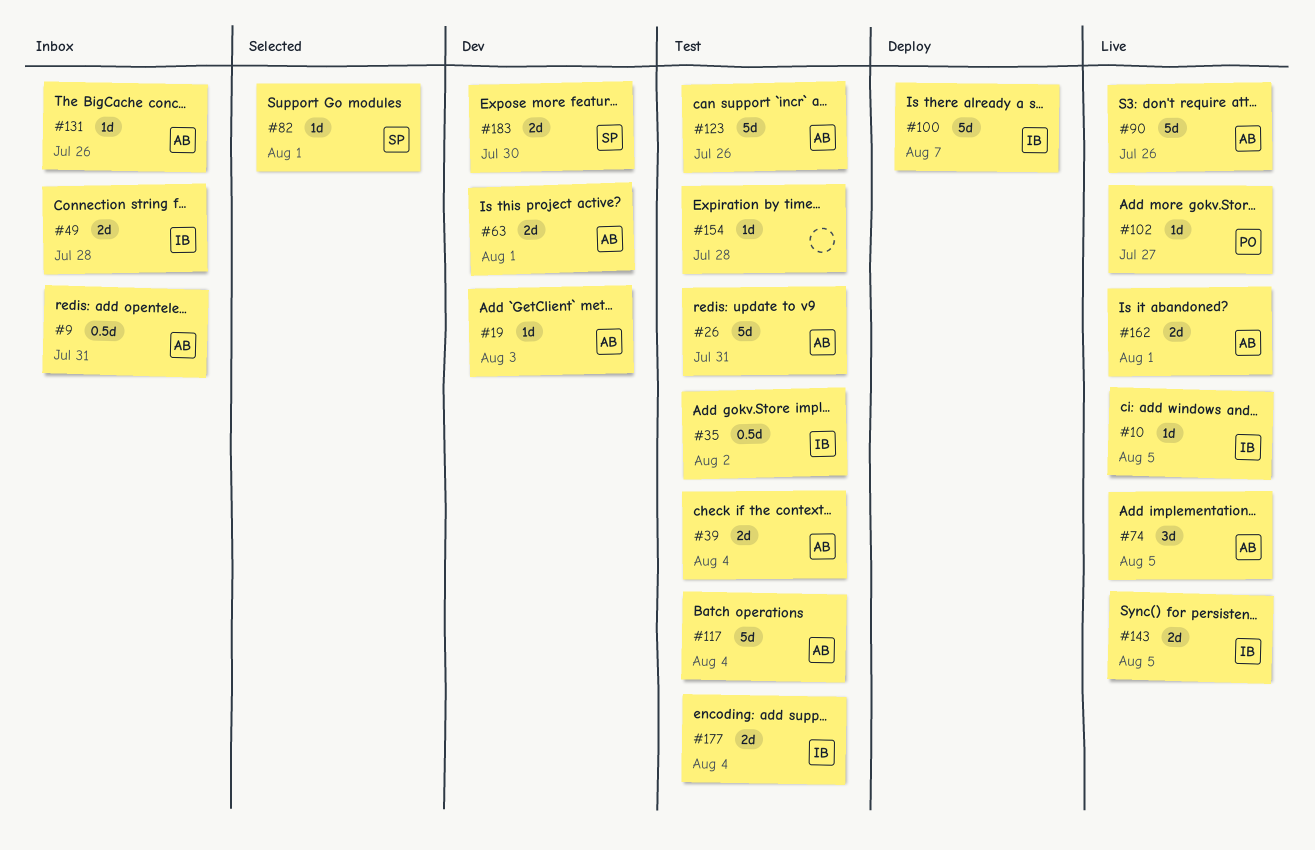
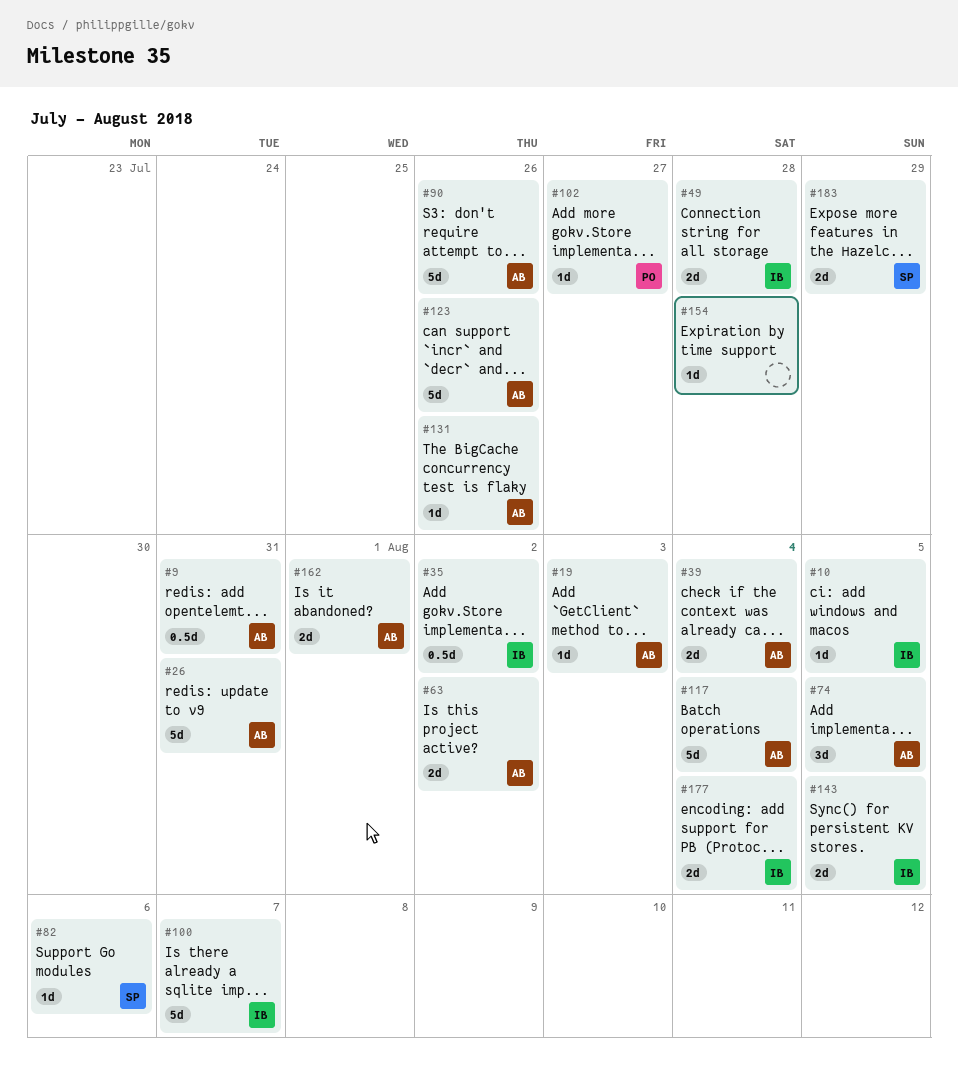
#63, due: Aug 1 -> Aug 2
#82, due: Aug 1 -> Aug 6
#183, due: Jul 30 -> Jul 29

